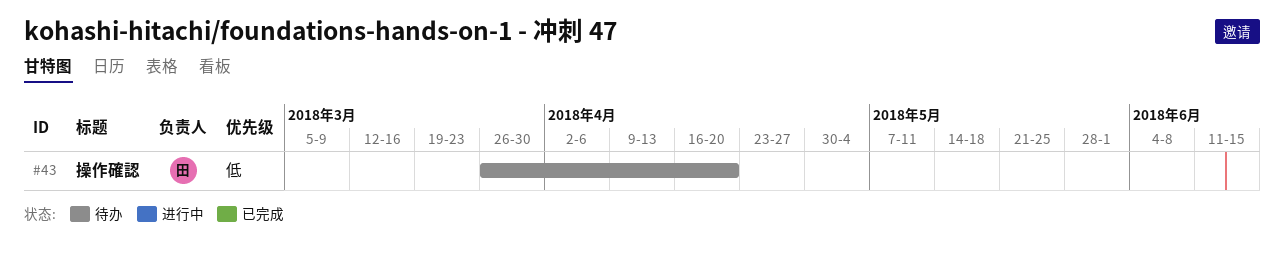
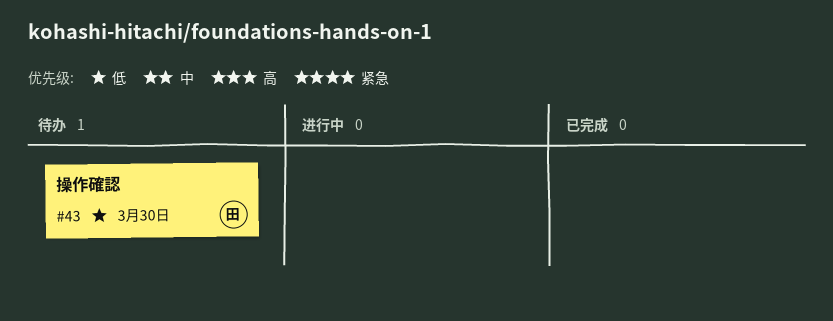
#43, due: Apr 20 -> Mar 30

